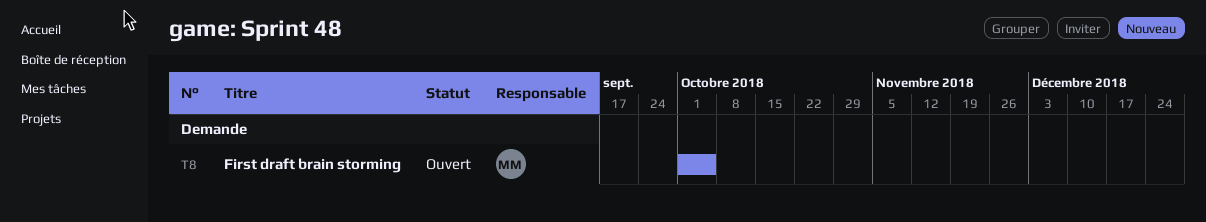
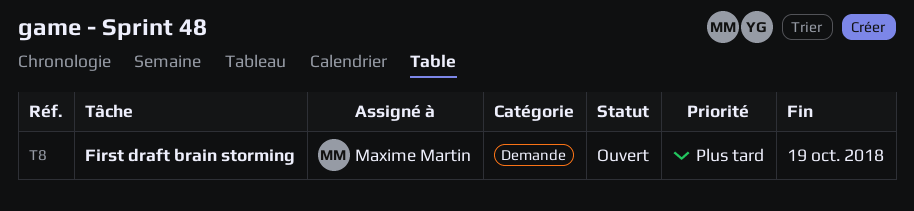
T8, due: Oct 5 -> Oct 19

